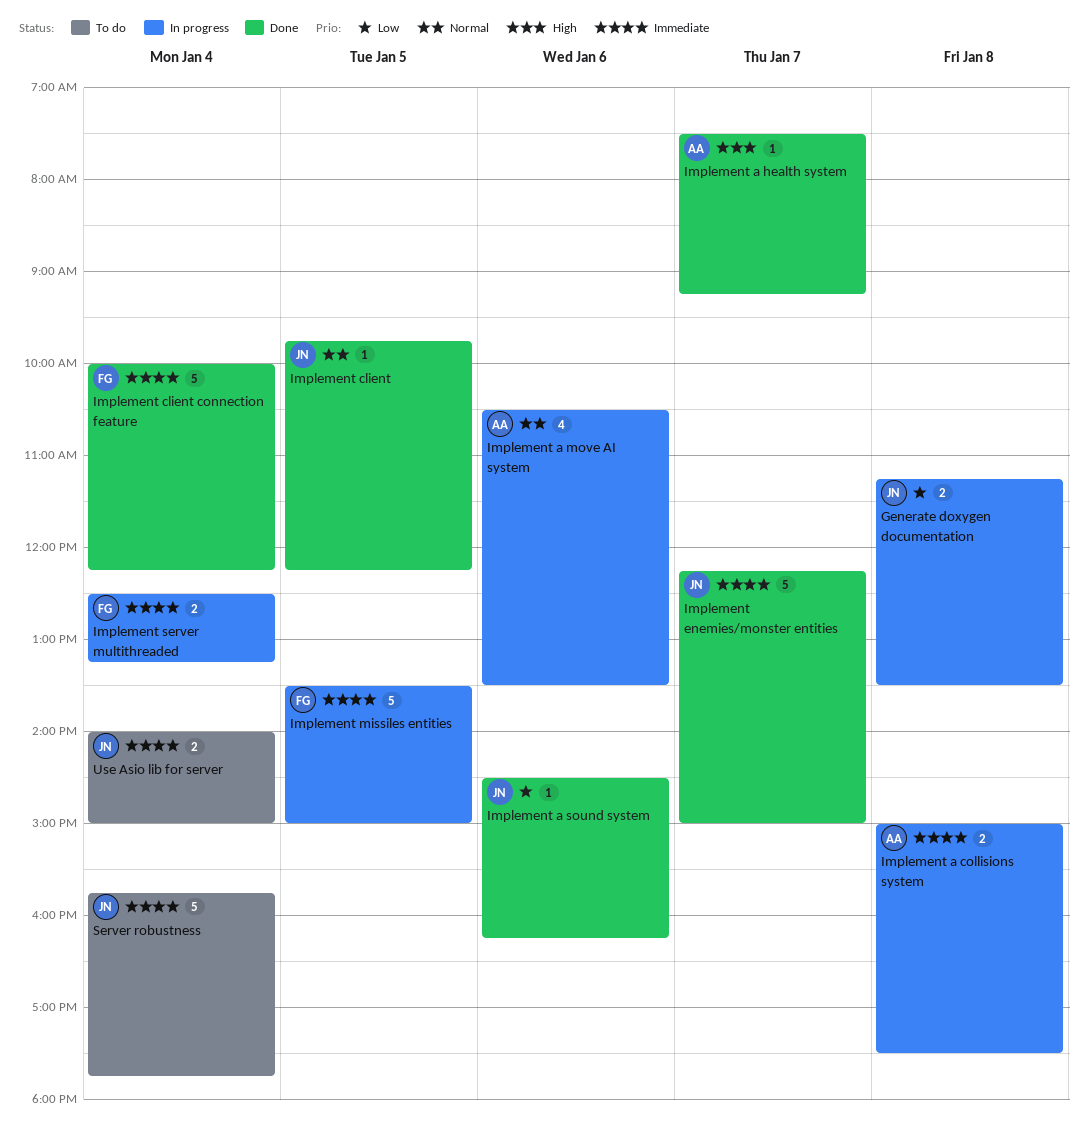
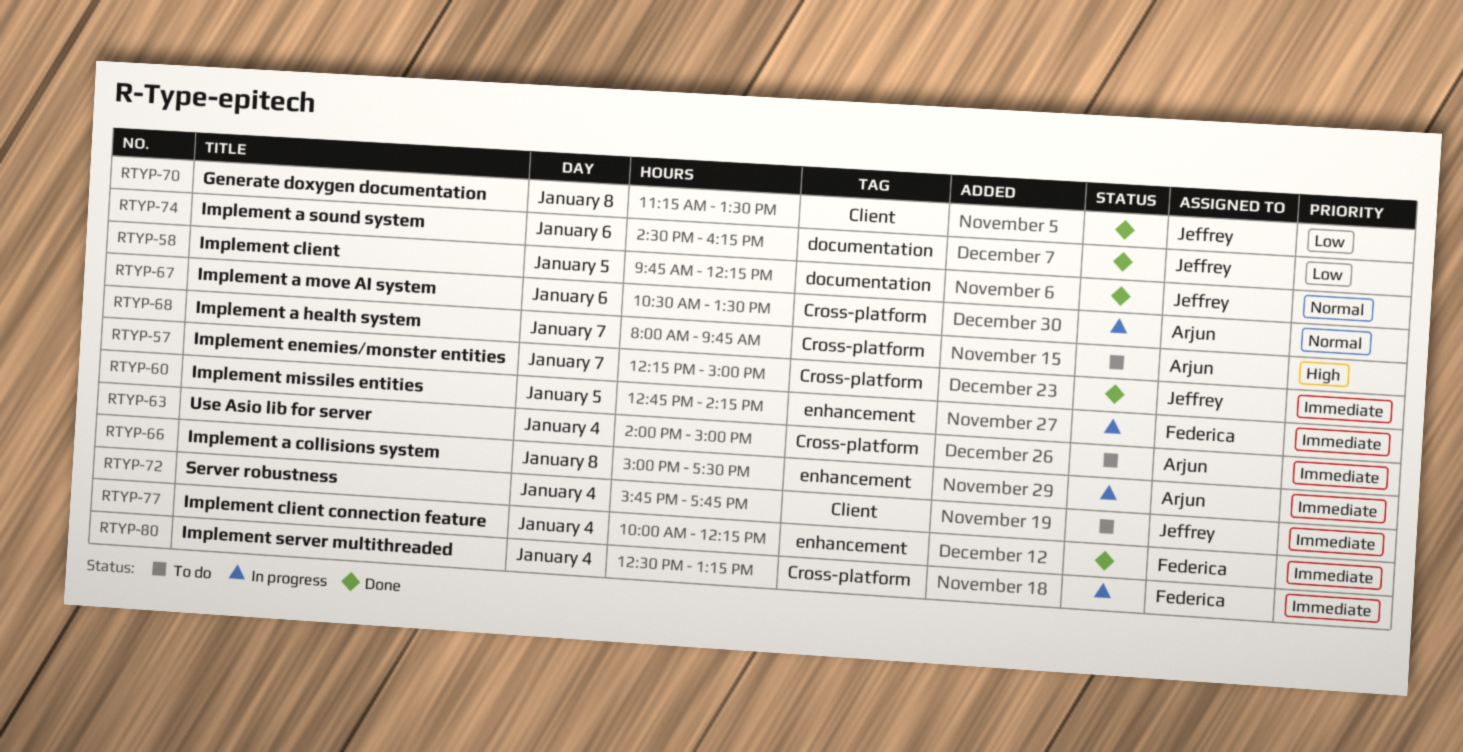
Generate doxygen documentation, status: In progress -> Done
Implement a health system, status: Done -> To do
Implement a health system, begins: 07:30 -> 08:00
Implement a health system, ends: 09:15 -> 09:45
Implement missiles entities, begins: 13:30 -> 12:45
Implement missiles entities, ends: 15:00 -> 14:15
Use Asio lib for server, owner: Jeffrey -> Arjun

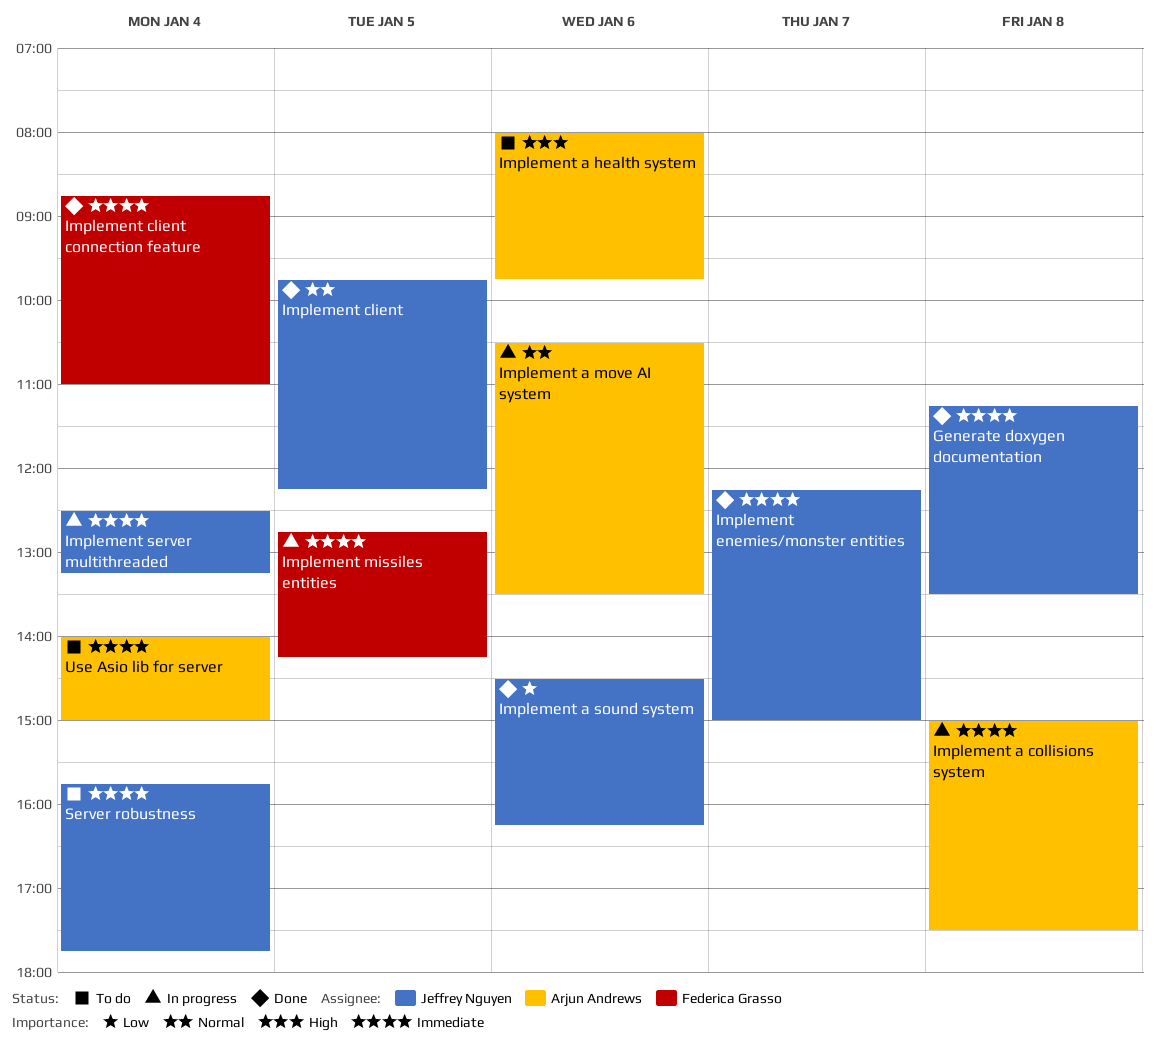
Generate doxygen documentation, priority: Low -> Immediate
Implement a health system, day: Jan 7 -> Jan 6
Implement client connection feature, begins: 10:00 -> 08:45
Implement client connection feature, ends: 12:15 -> 11:00
Implement server multithreaded, owner: Federica Grasso -> Jeffrey Nguyen

